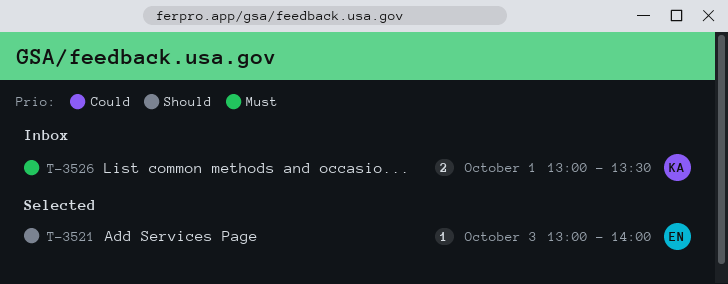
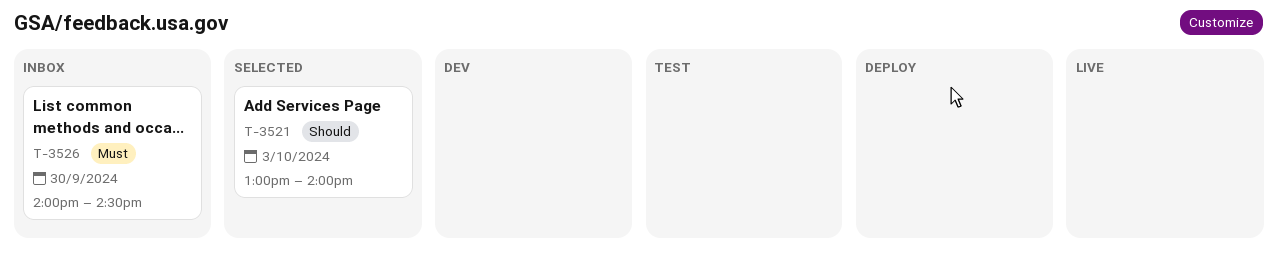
T-3526, day: Oct 1 -> Sep 30
T-3526, begins: 13:00 -> 14:00
T-3526, ends: 13:30 -> 14:30

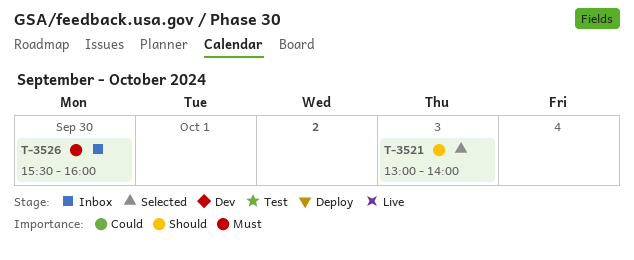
T-3526, begins: 14:00 -> 15:30
T-3526, ends: 14:30 -> 16:00

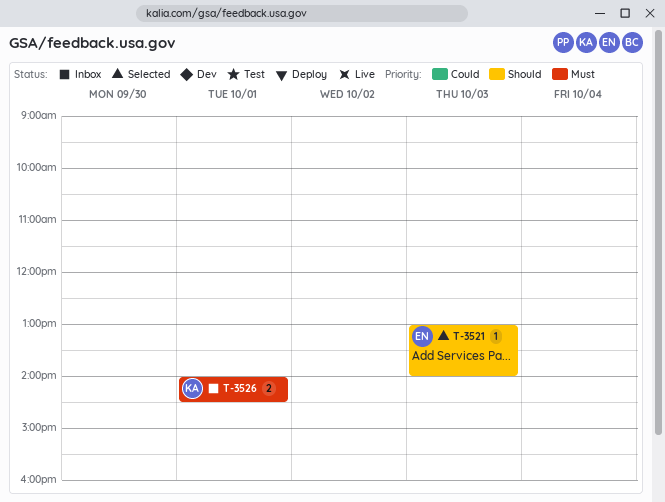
T-3526, day: Sep 30 -> Oct 1
T-3526, begins: 15:30 -> 14:00
T-3526, ends: 16:00 -> 14:30

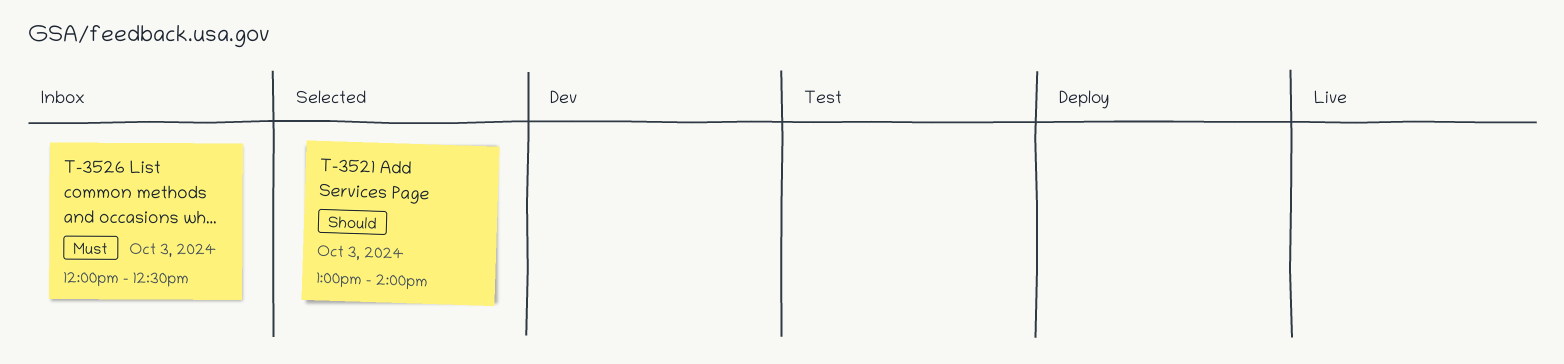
T-3526, day: Oct 1 -> Oct 3
T-3526, begins: 14:00 -> 12:00
T-3526, ends: 14:30 -> 12:30

